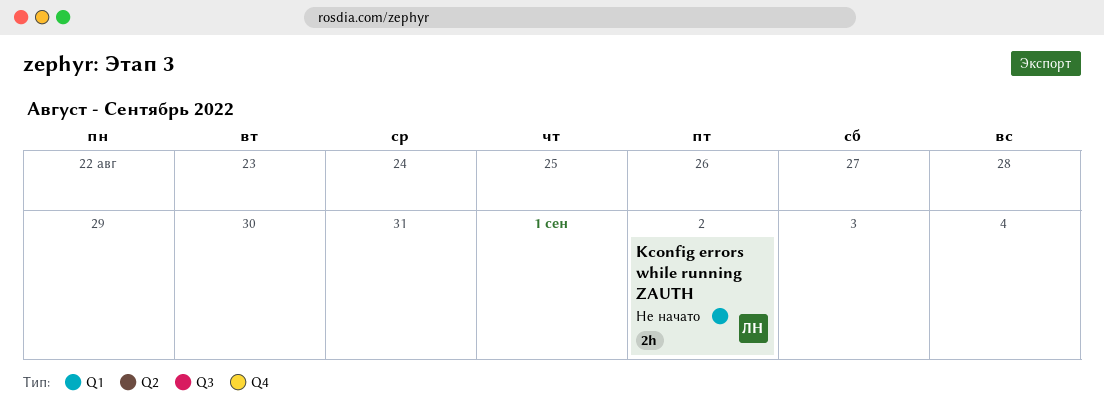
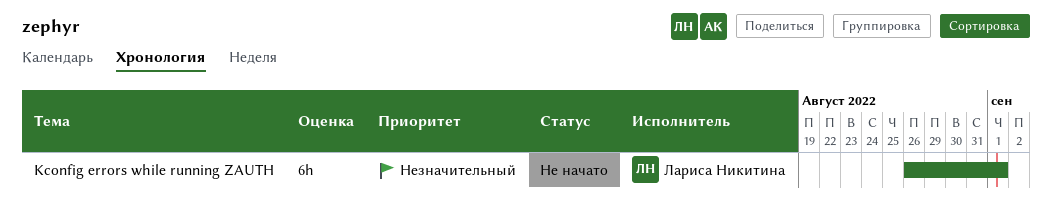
Kconfig errors while running ZAUTH, estimate: 2h -> 6h
Kconfig errors while running ZAUTH, due: Sep 2 -> Sep 1

